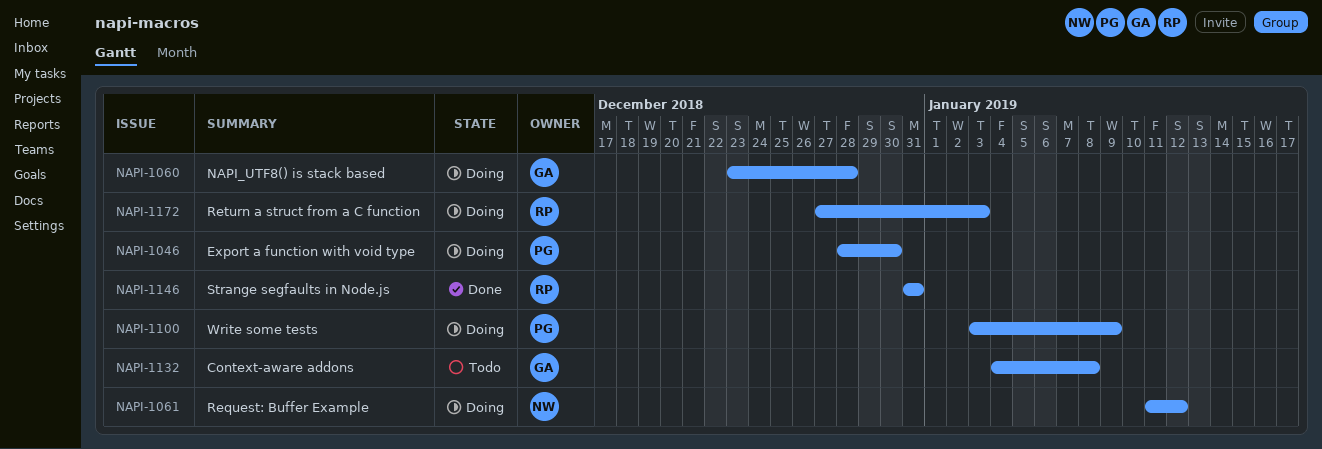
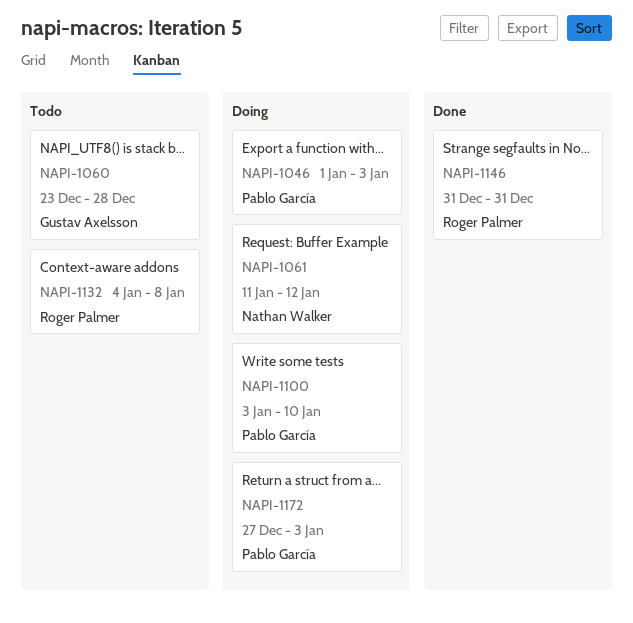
NAPI-1046, start: Dec 28 -> Jan 1
NAPI-1046, due: Dec 30 -> Jan 3
NAPI-1060, status: Doing -> Todo
NAPI-1100, due: Jan 9 -> Jan 10
NAPI-1132, owner: Gustav Axelsson -> Roger Palmer
NAPI-1172, owner: Roger Palmer -> Pablo García

